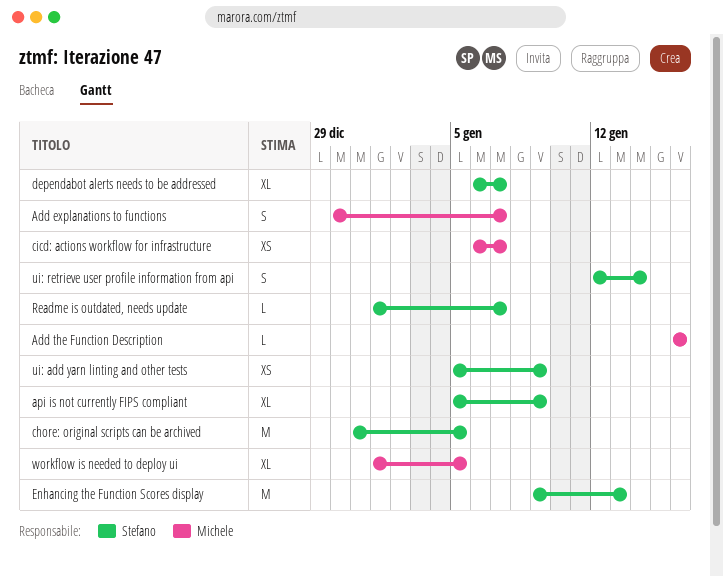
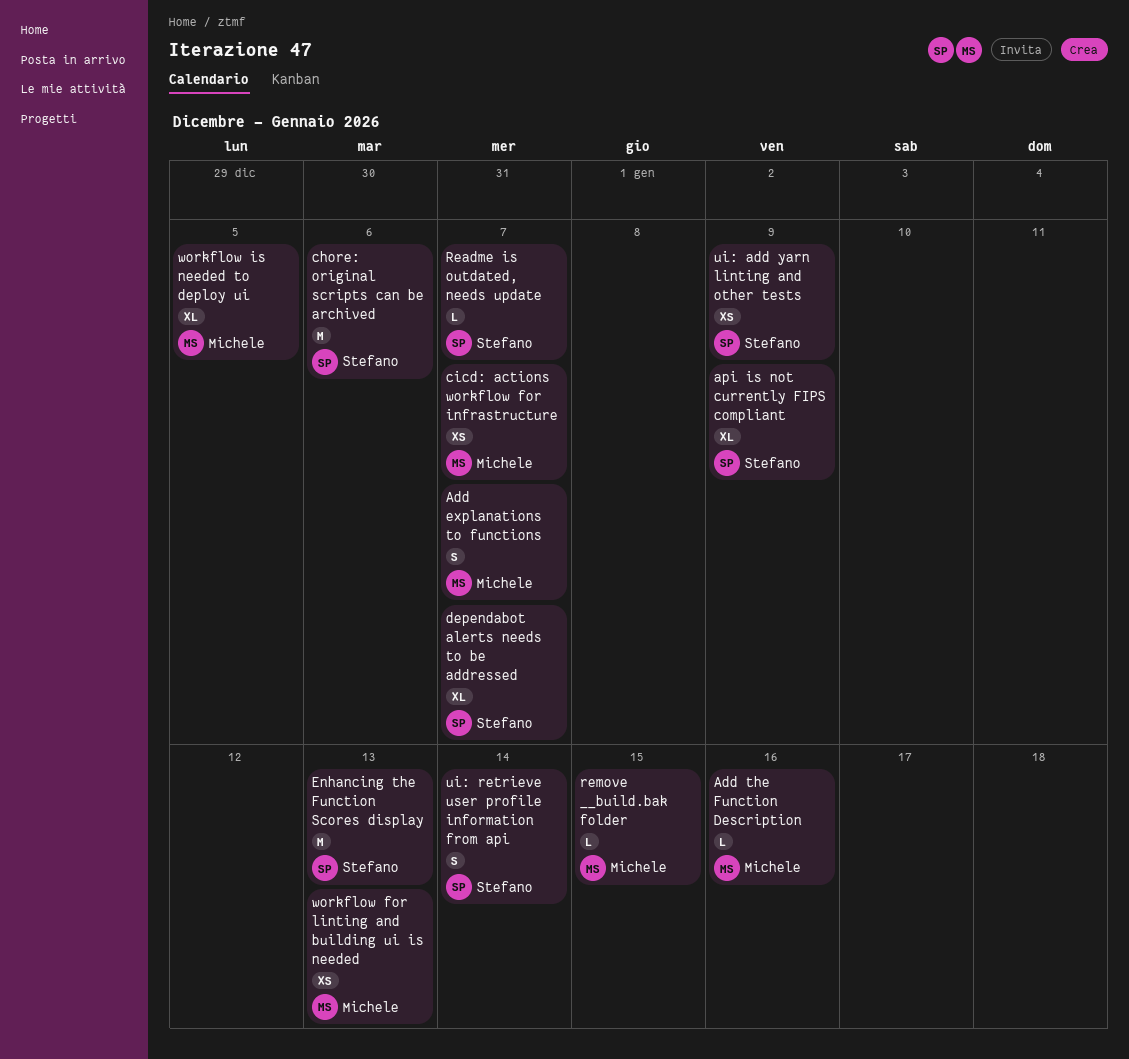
chore: original scripts can be archived, due: Jan 5 -> Jan 6
remove __build.bak folder: none -> present
workflow for linting and building ui is needed: none -> present

